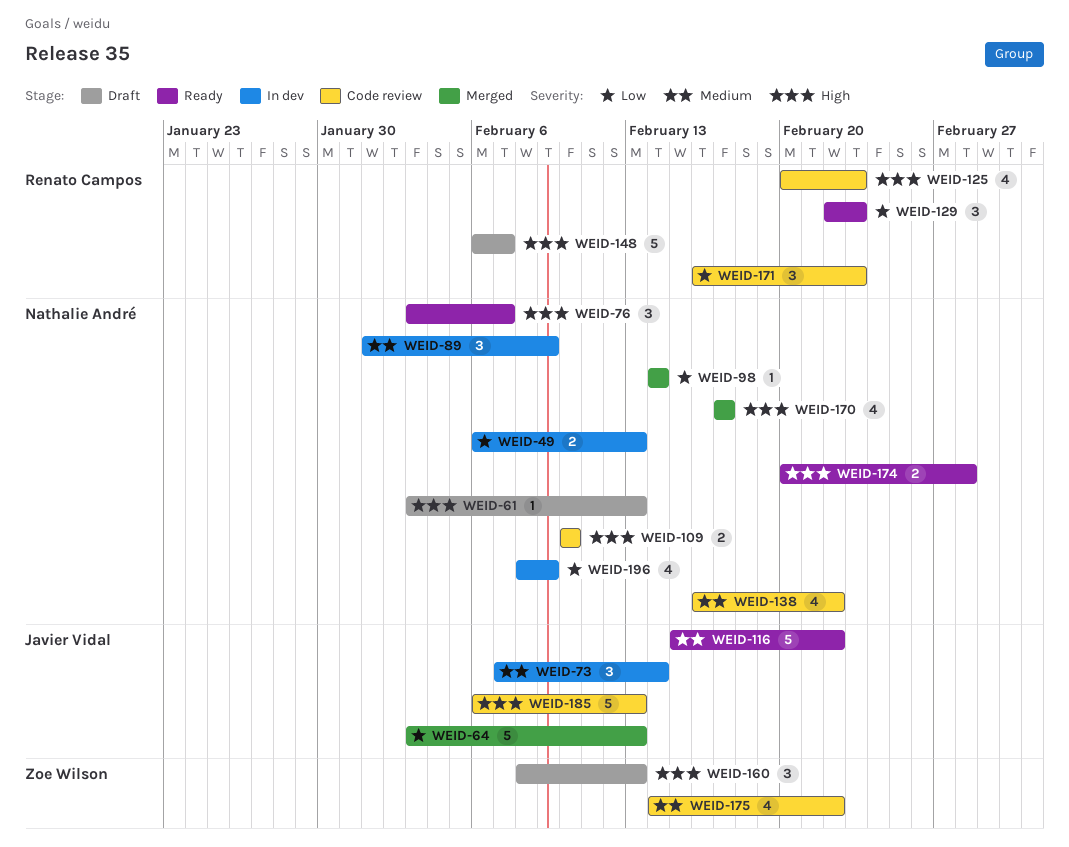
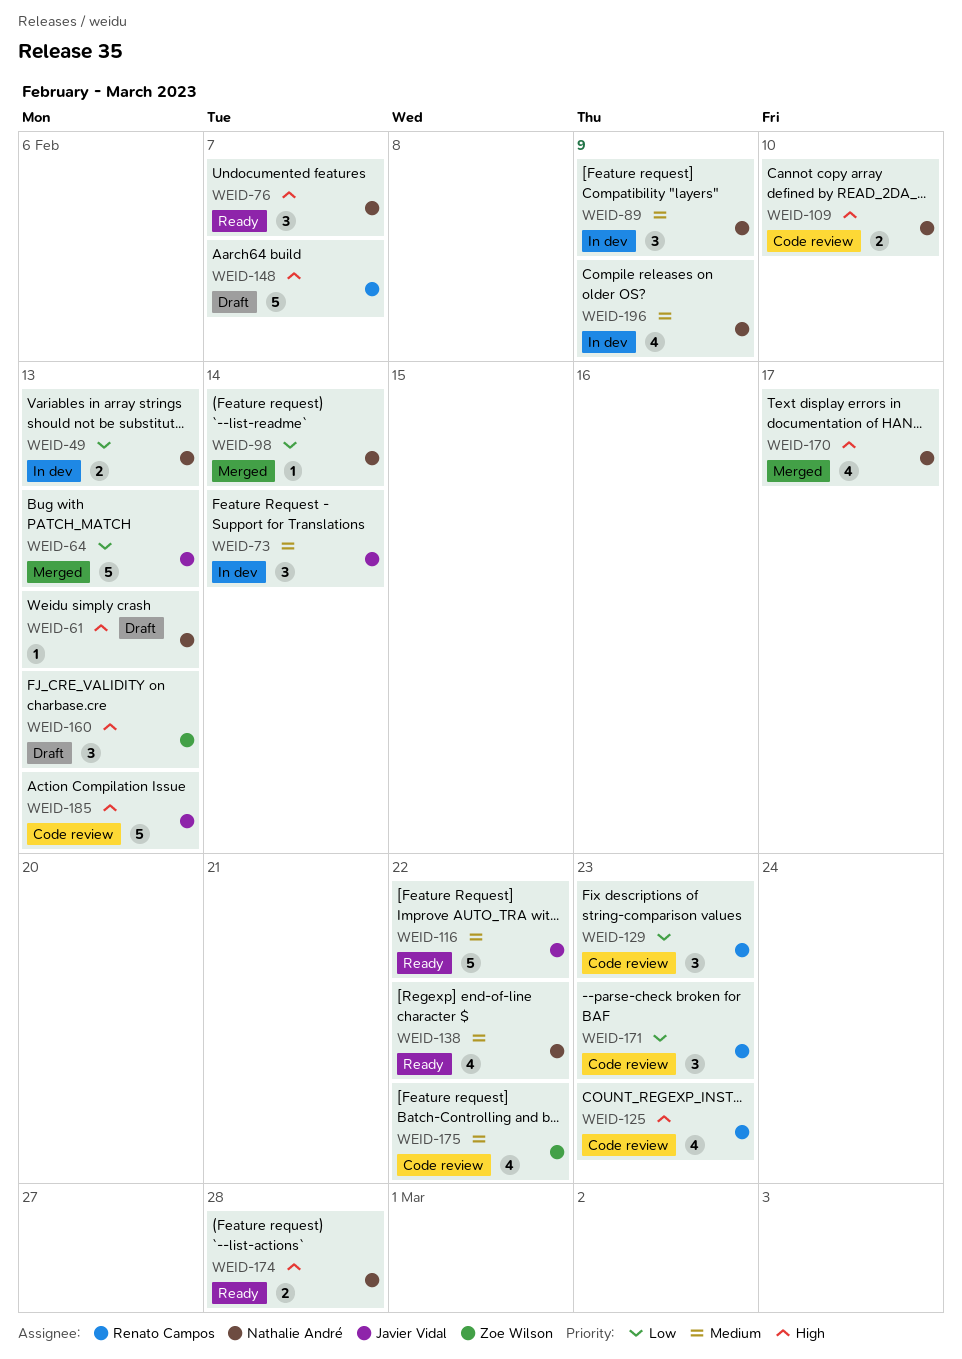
WEID-129, status: Ready -> Code review
WEID-138, status: Code review -> Ready
WEID-196, priority: Low -> Medium

